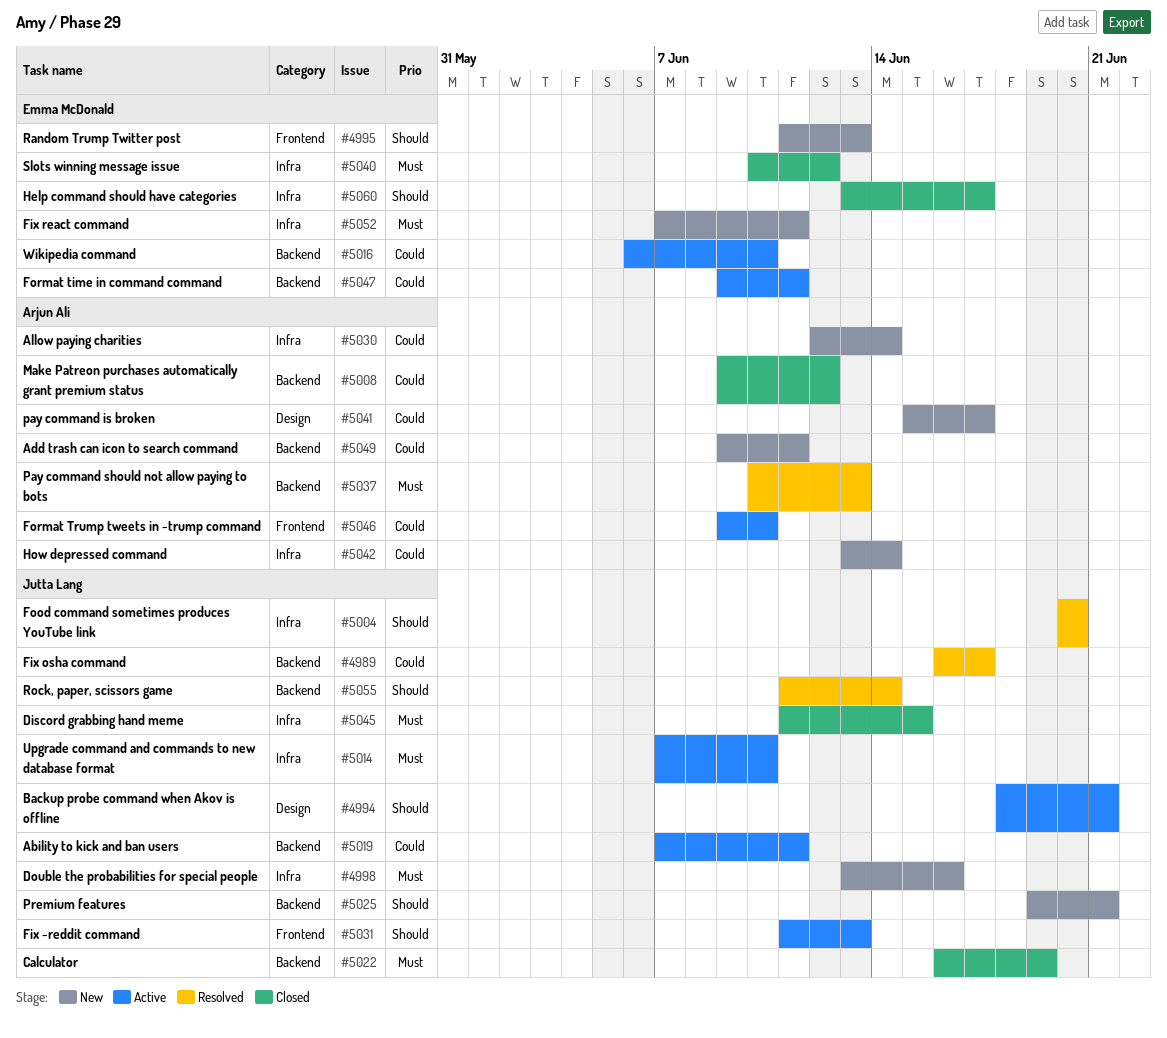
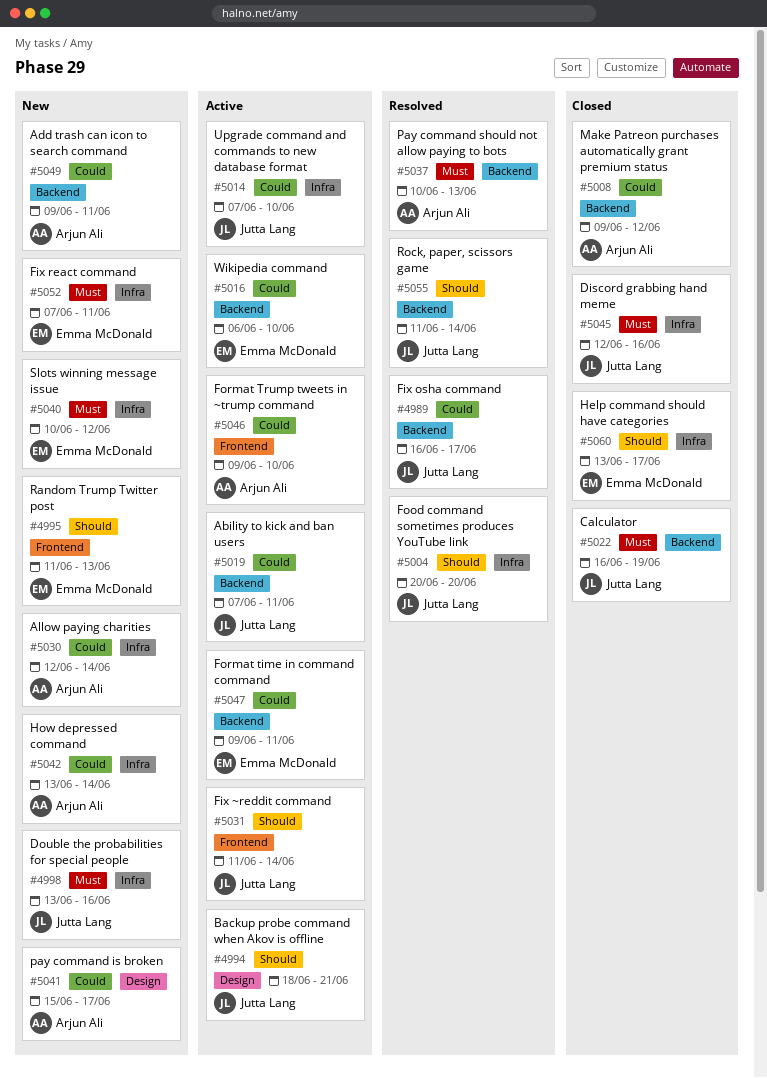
#5014, priority: Must -> Could
#5025: present -> none
#5031, due: Jun 13 -> Jun 14
#5040, status: Closed -> New
#5045, start: Jun 11 -> Jun 12
#5045, due: Jun 15 -> Jun 16

